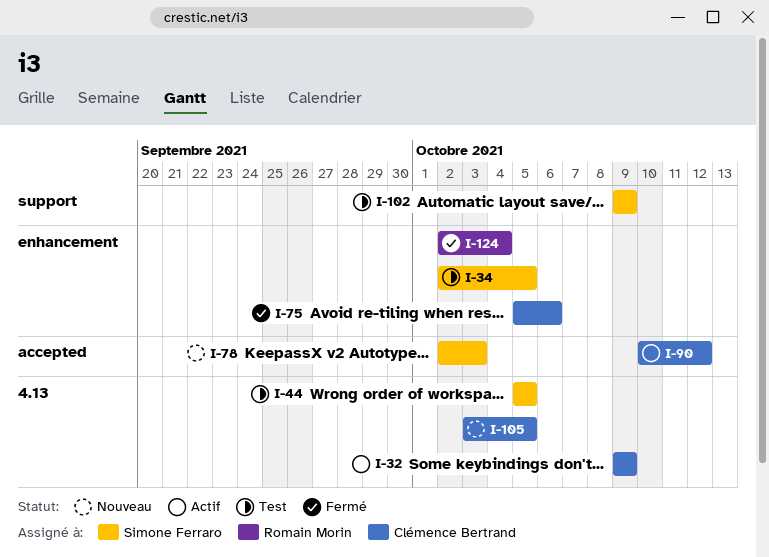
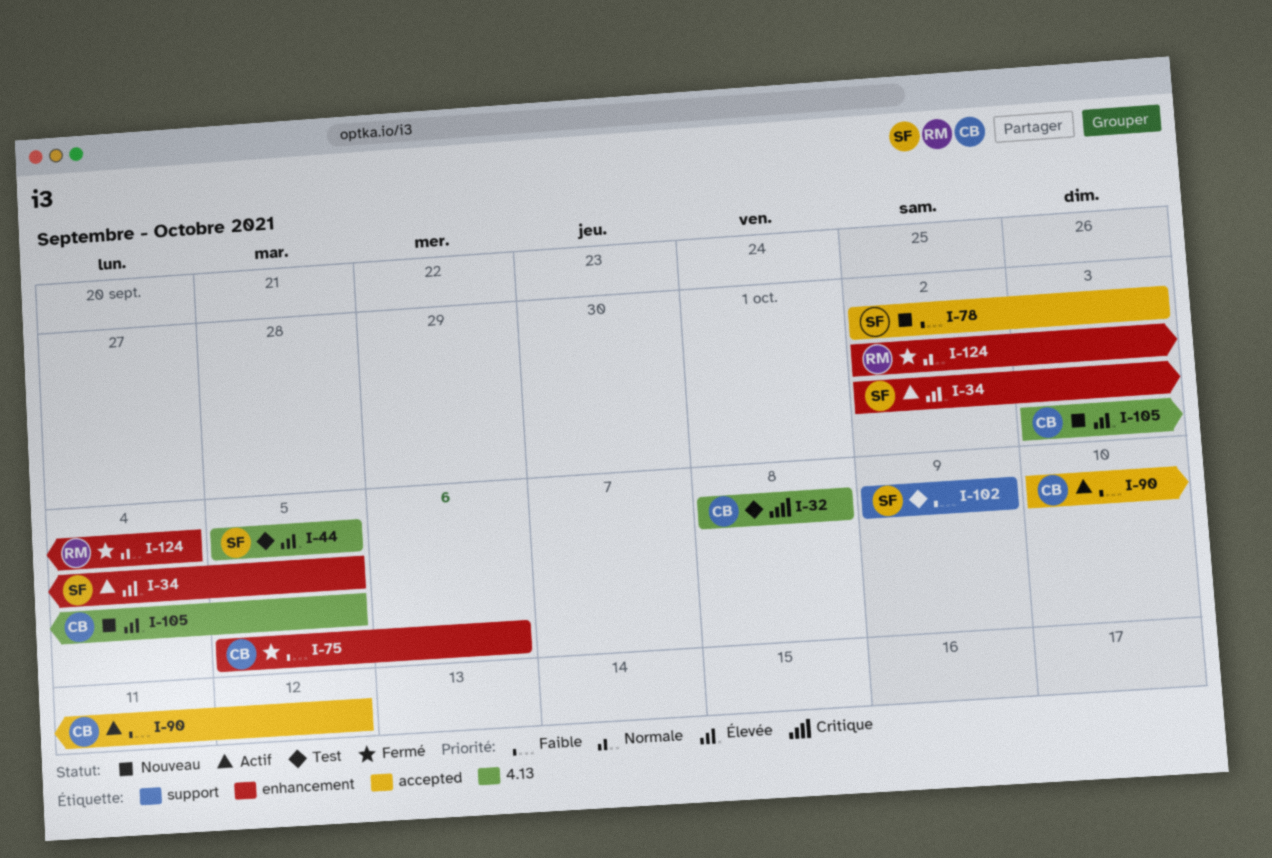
I-32, status: Actif -> Test
I-32, start: Oct 9 -> Oct 8
I-32, due: Oct 9 -> Oct 8
I-34, status: Test -> Actif

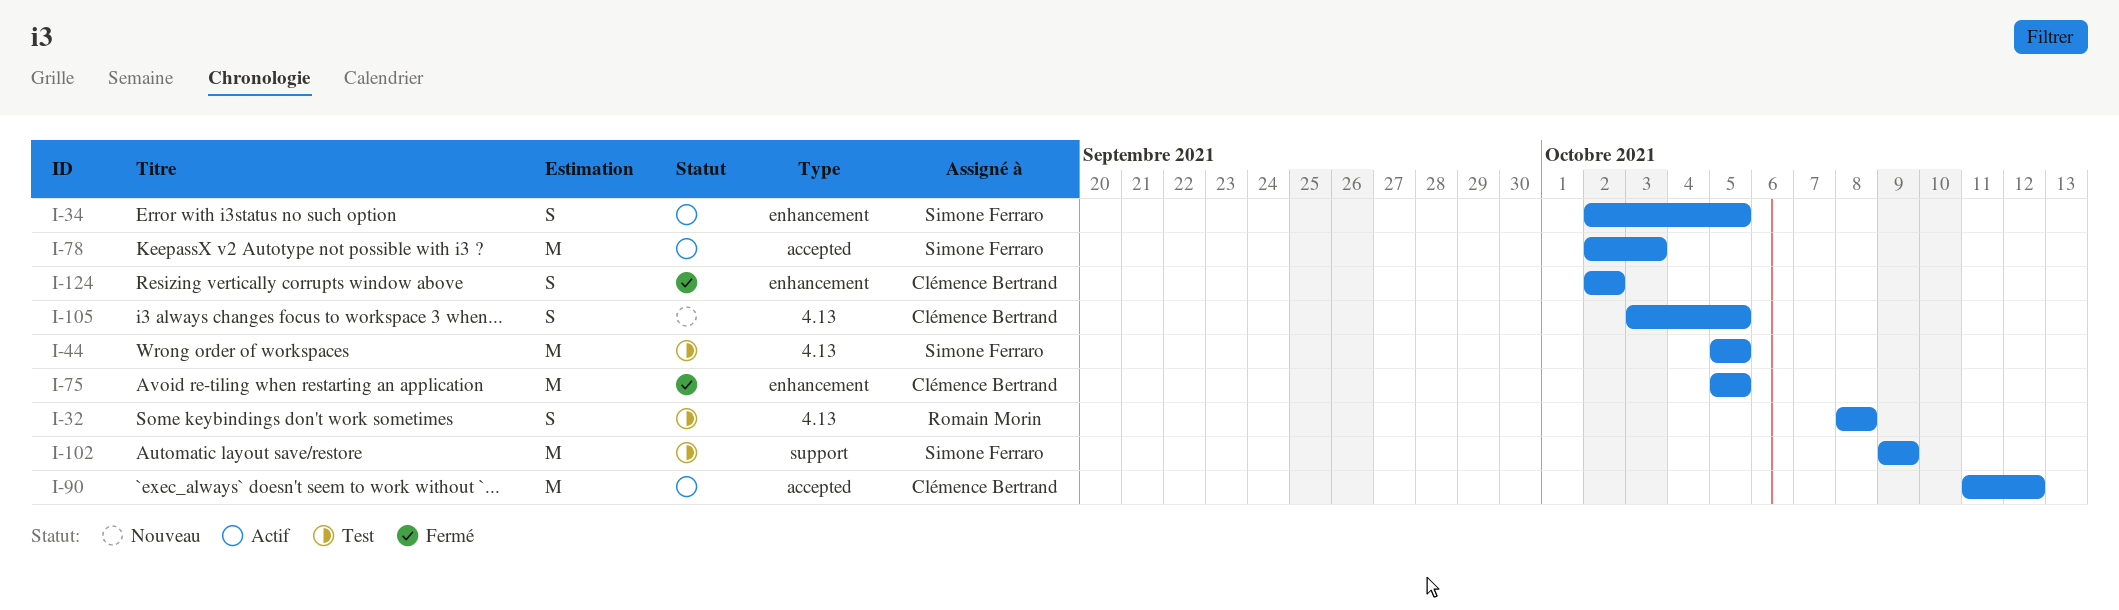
I-32, owner: Clémence Bertrand -> Romain Morin
I-75, due: Oct 6 -> Oct 5
I-78, status: Nouveau -> Actif
I-90, start: Oct 10 -> Oct 11
I-124, owner: Romain Morin -> Clémence Bertrand
I-124, due: Oct 4 -> Oct 2

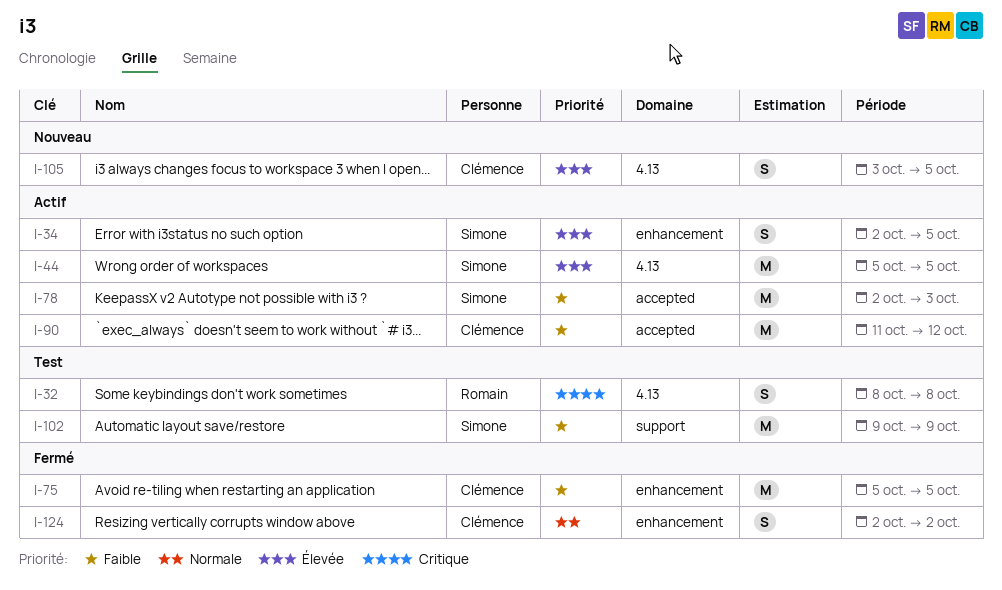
I-44, status: Test -> Actif

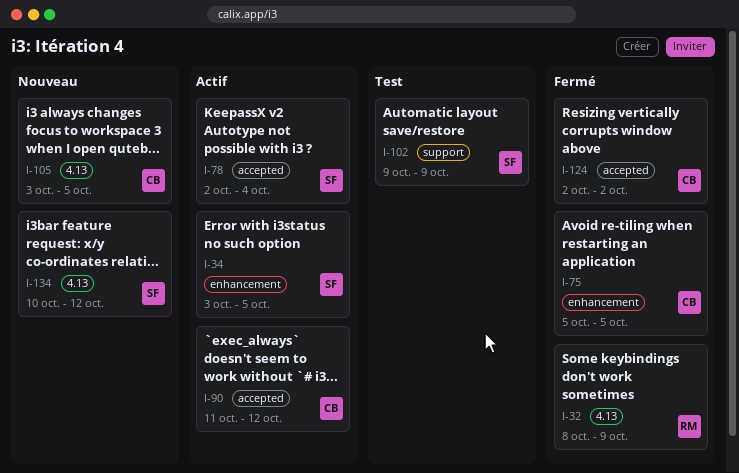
I-32, status: Test -> Fermé
I-32, due: Oct 8 -> Oct 9
I-34, start: Oct 2 -> Oct 3
I-44: present -> none
I-78, due: Oct 3 -> Oct 4
I-124, label: enhancement -> accepted
I-134: none -> present

